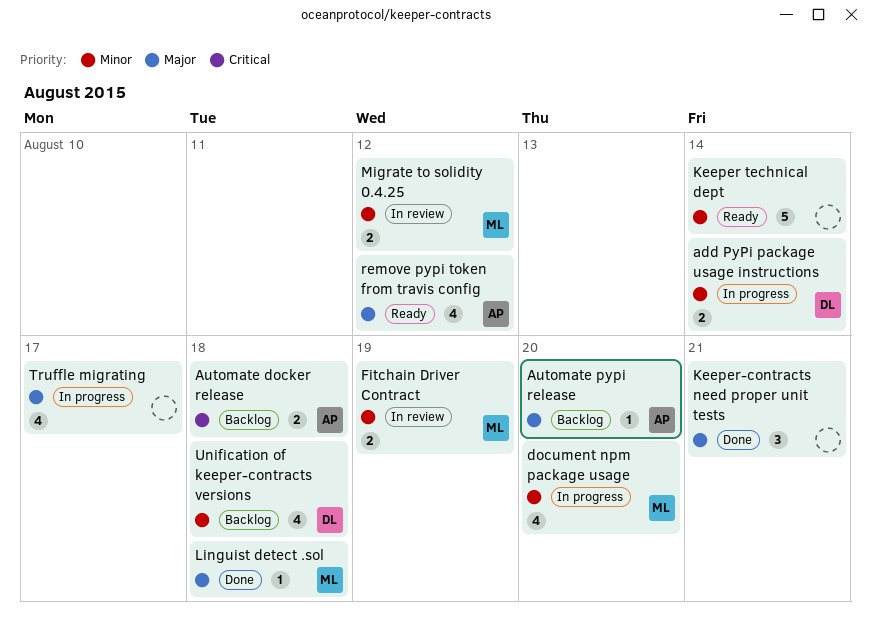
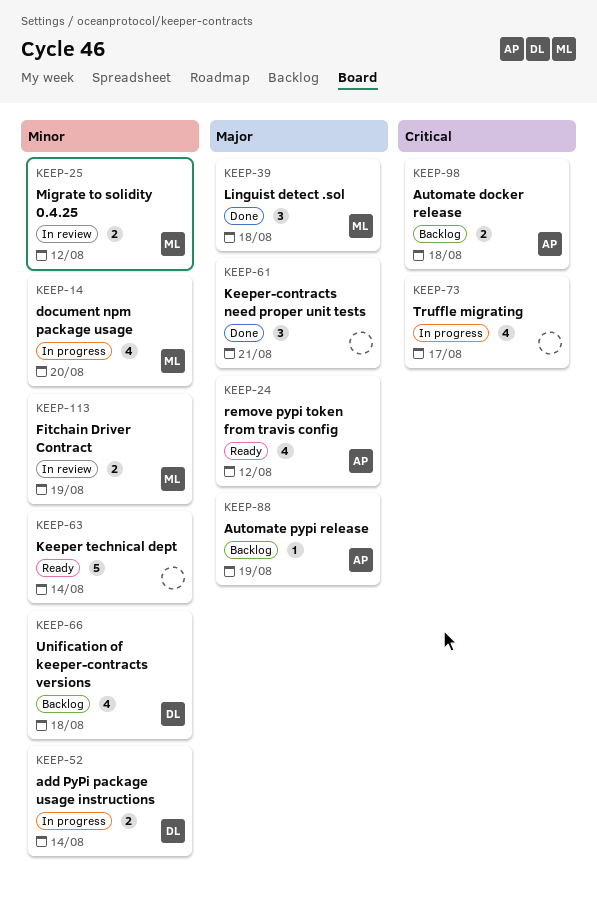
Automate pypi release, due: Aug 20 -> Aug 19
Linguist detect .sol, estimate: 1 -> 3
Truffle migrating, priority: Major -> Critical

